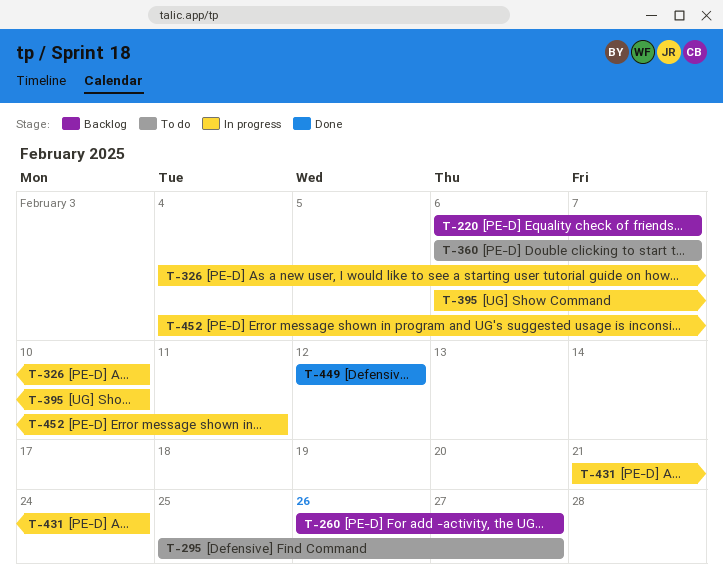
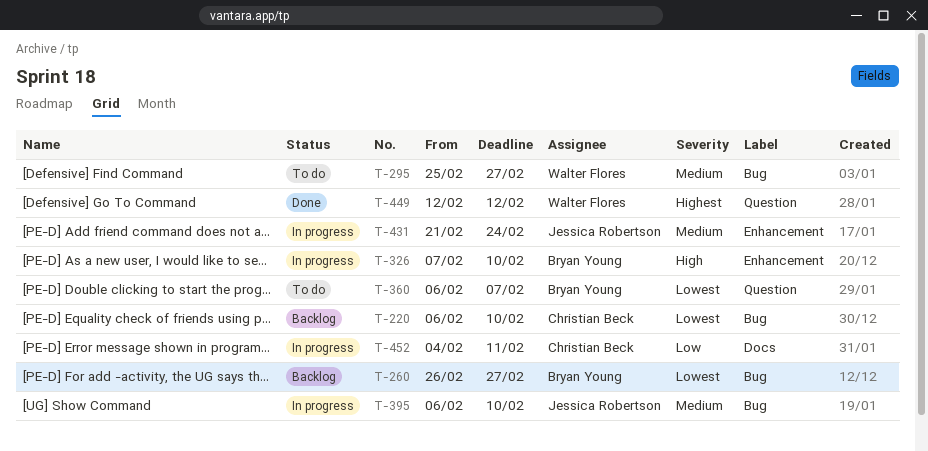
T-220, due: Feb 7 -> Feb 10
T-326, start: Feb 4 -> Feb 7

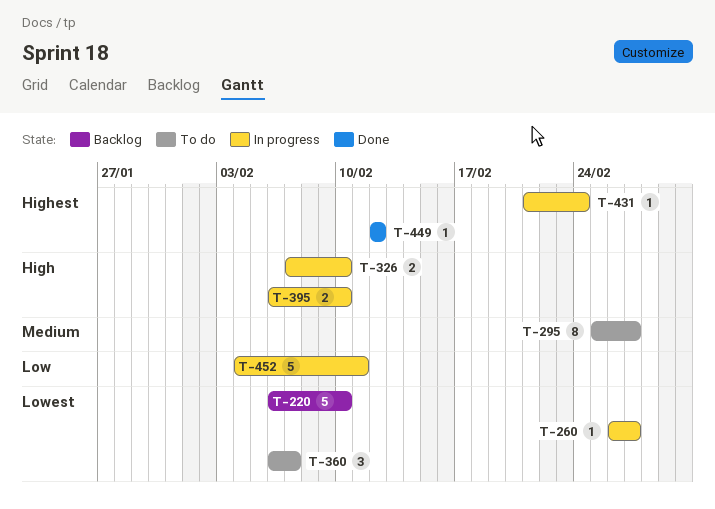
T-260, status: Backlog -> In progress
T-395, priority: Medium -> High
T-431, priority: Medium -> Highest

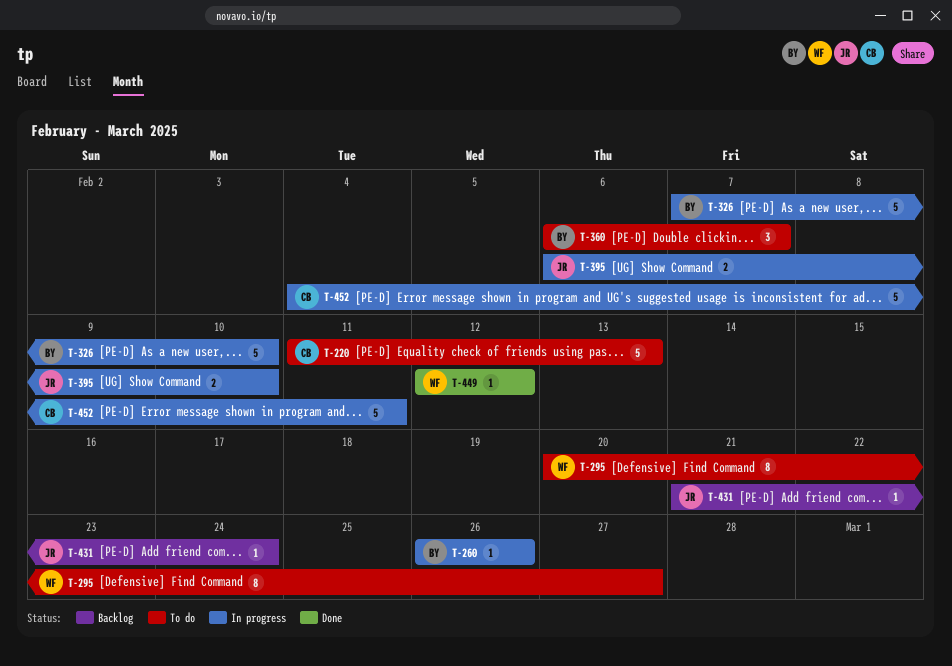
T-220, status: Backlog -> To do
T-220, start: Feb 6 -> Feb 11
T-220, due: Feb 10 -> Feb 13
T-260, due: Feb 27 -> Feb 26
T-295, start: Feb 25 -> Feb 20
T-326, estimate: 2 -> 5
T-431, status: In progress -> Backlog

